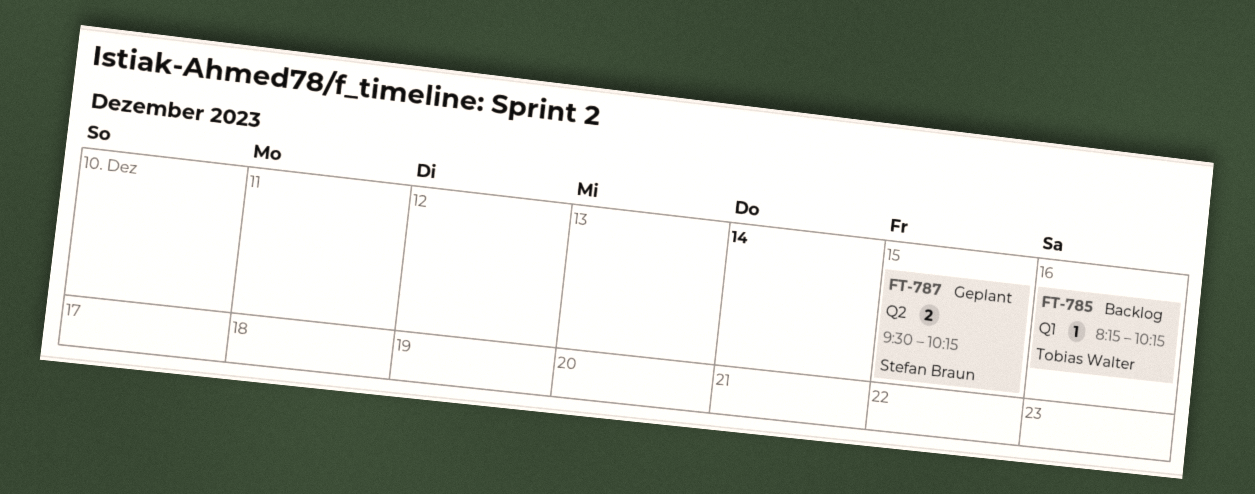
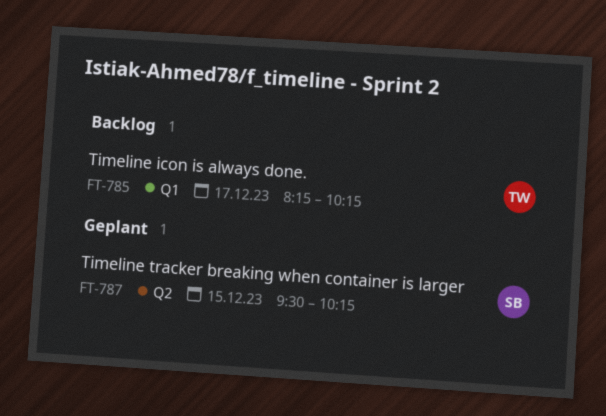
FT-785, day: Dec 16 -> Dec 17

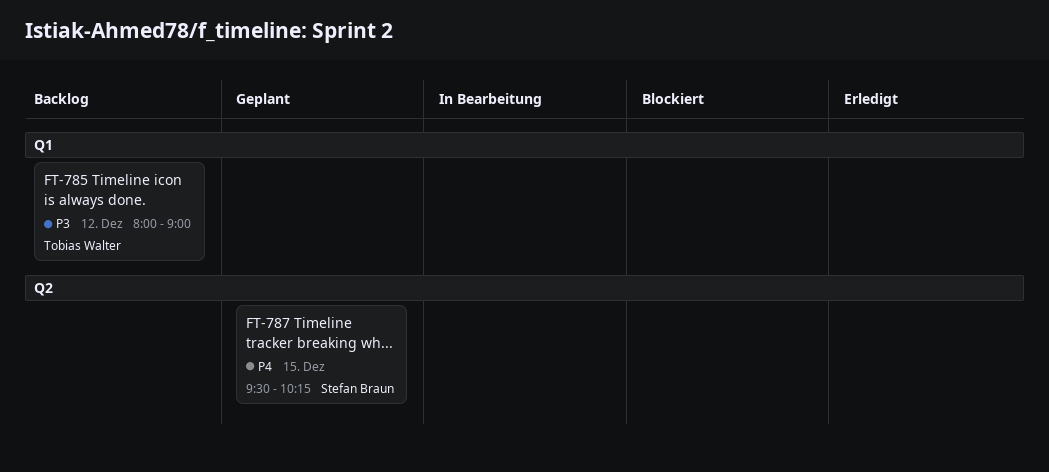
FT-785, day: Dec 17 -> Dec 12
FT-785, begins: 08:15 -> 08:00
FT-785, ends: 10:15 -> 09:00

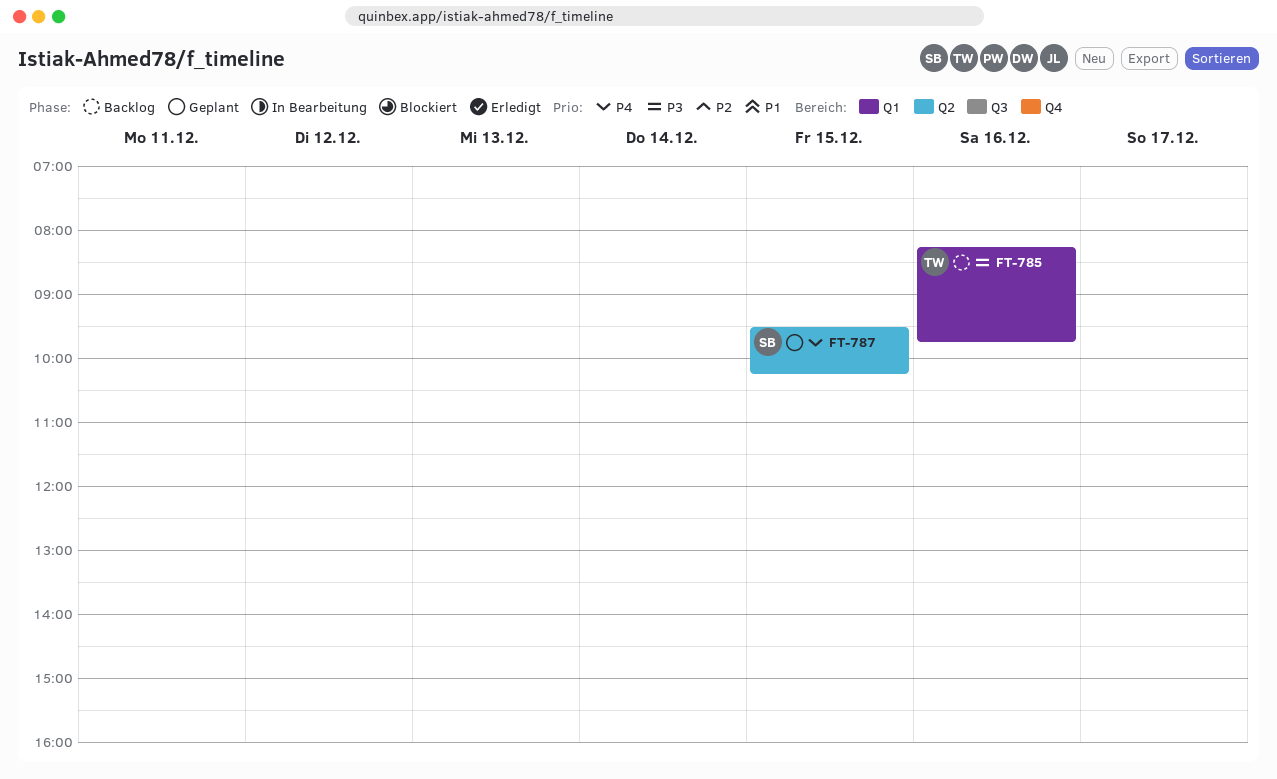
FT-785, day: Dec 12 -> Dec 16
FT-785, begins: 08:00 -> 08:15
FT-785, ends: 09:00 -> 09:45

